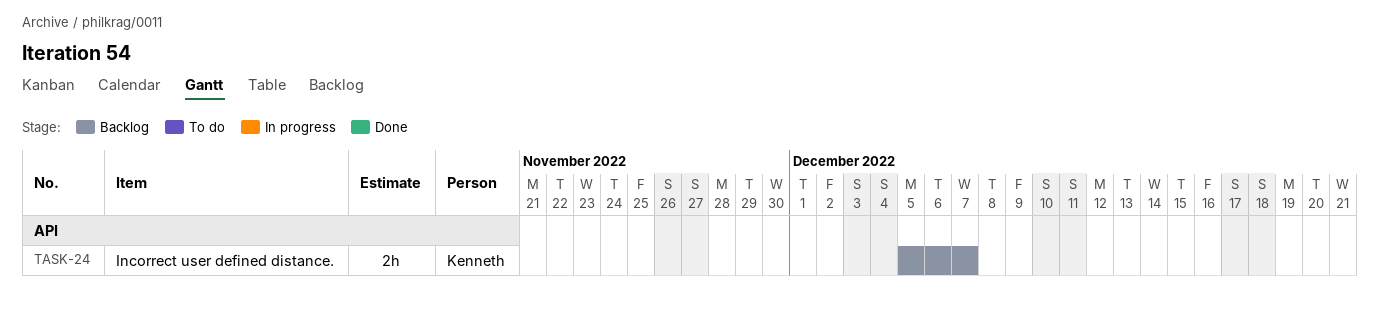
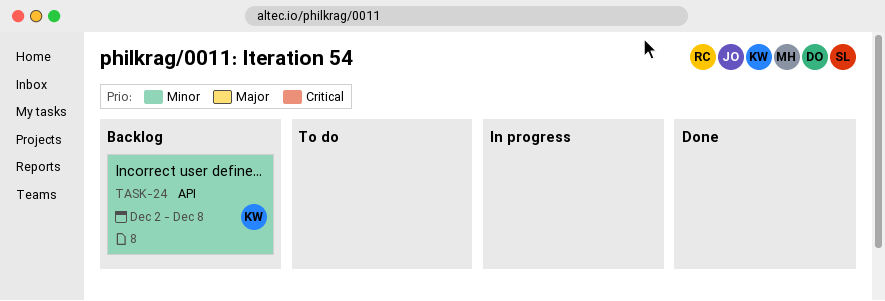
TASK-24, start: Dec 5 -> Dec 2
TASK-24, due: Dec 7 -> Dec 8

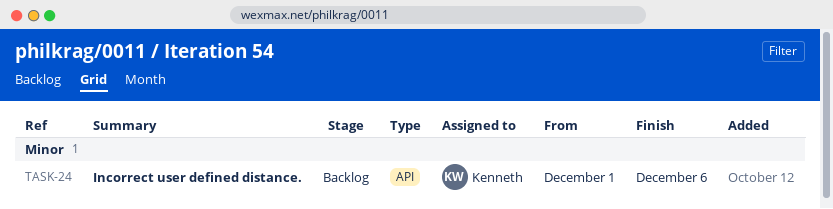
TASK-24, start: Dec 2 -> Dec 1
TASK-24, due: Dec 8 -> Dec 6

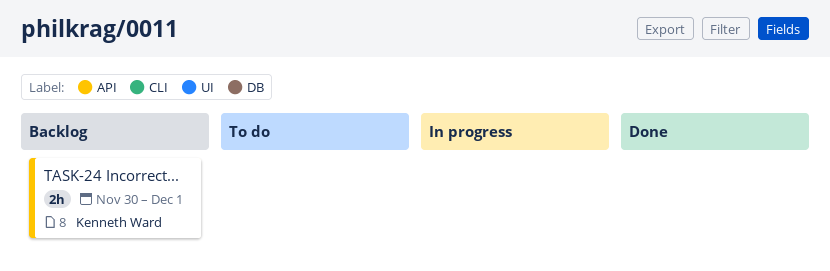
TASK-24, start: Dec 1 -> Nov 30
TASK-24, due: Dec 6 -> Dec 1

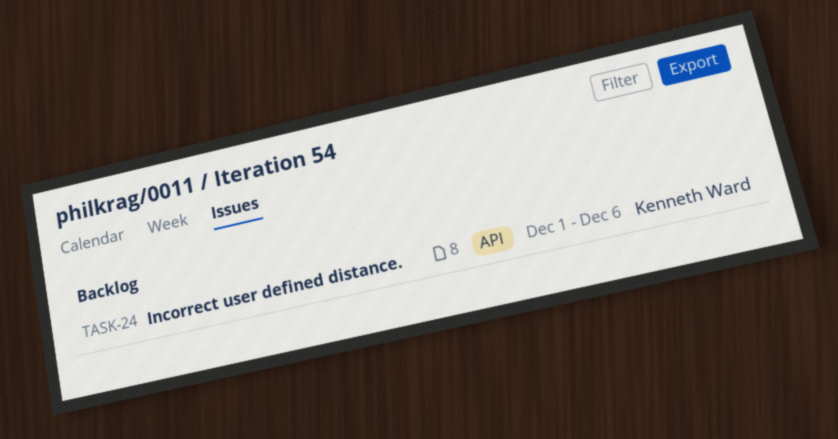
TASK-24, start: Nov 30 -> Dec 1
TASK-24, due: Dec 1 -> Dec 6

